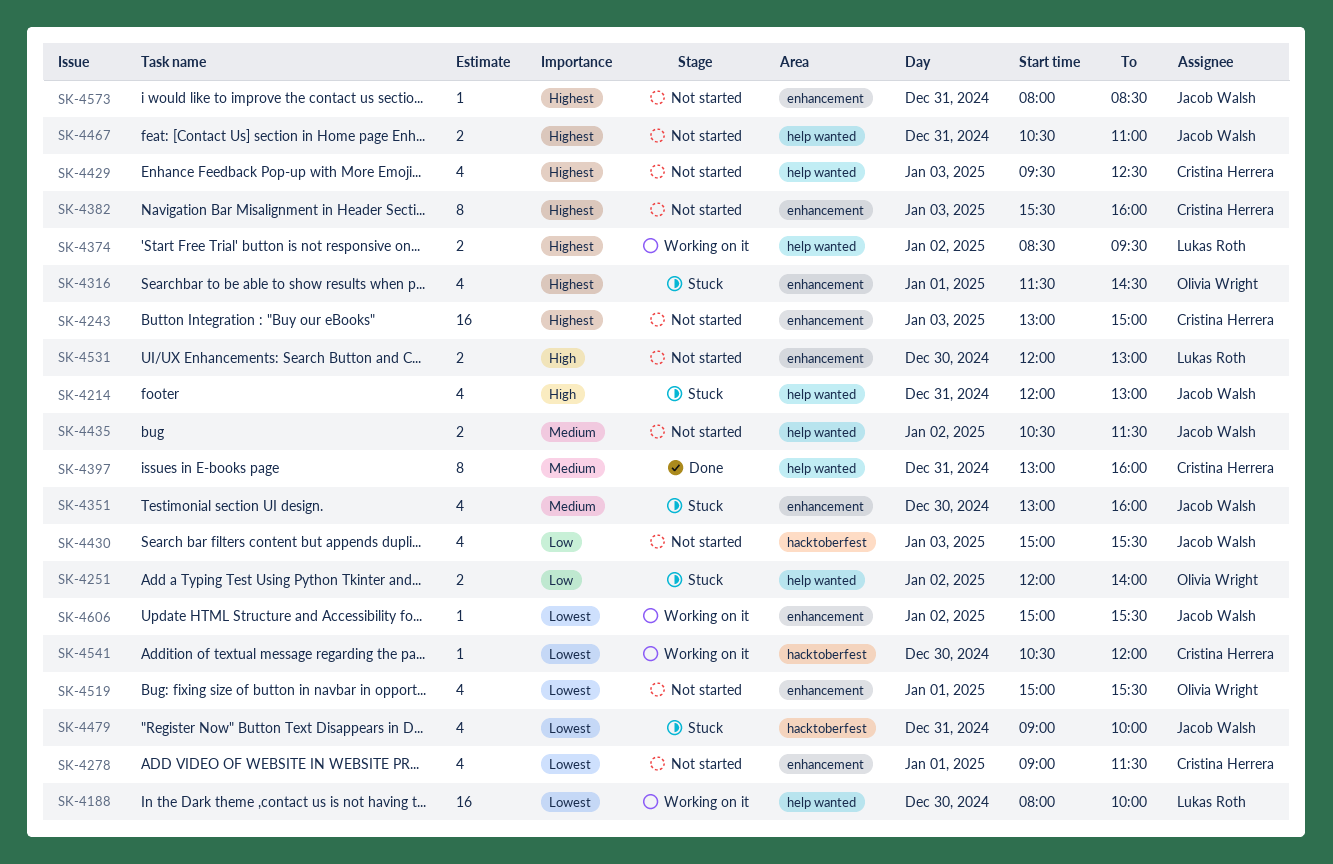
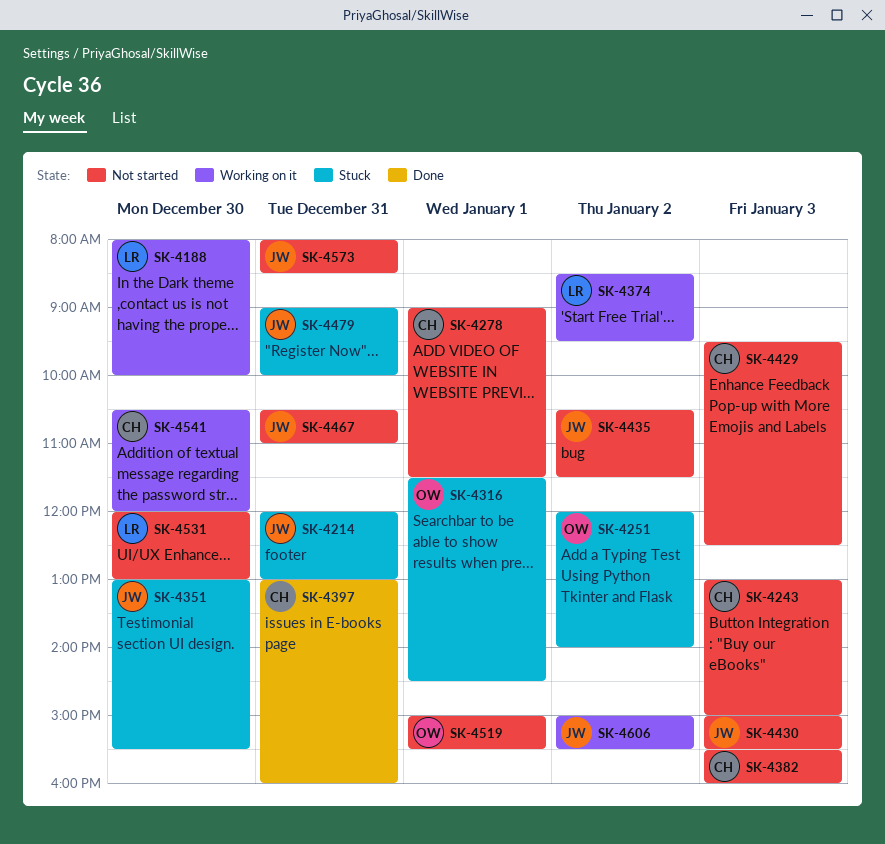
SK-4351, ends: 16:00 -> 15:30

